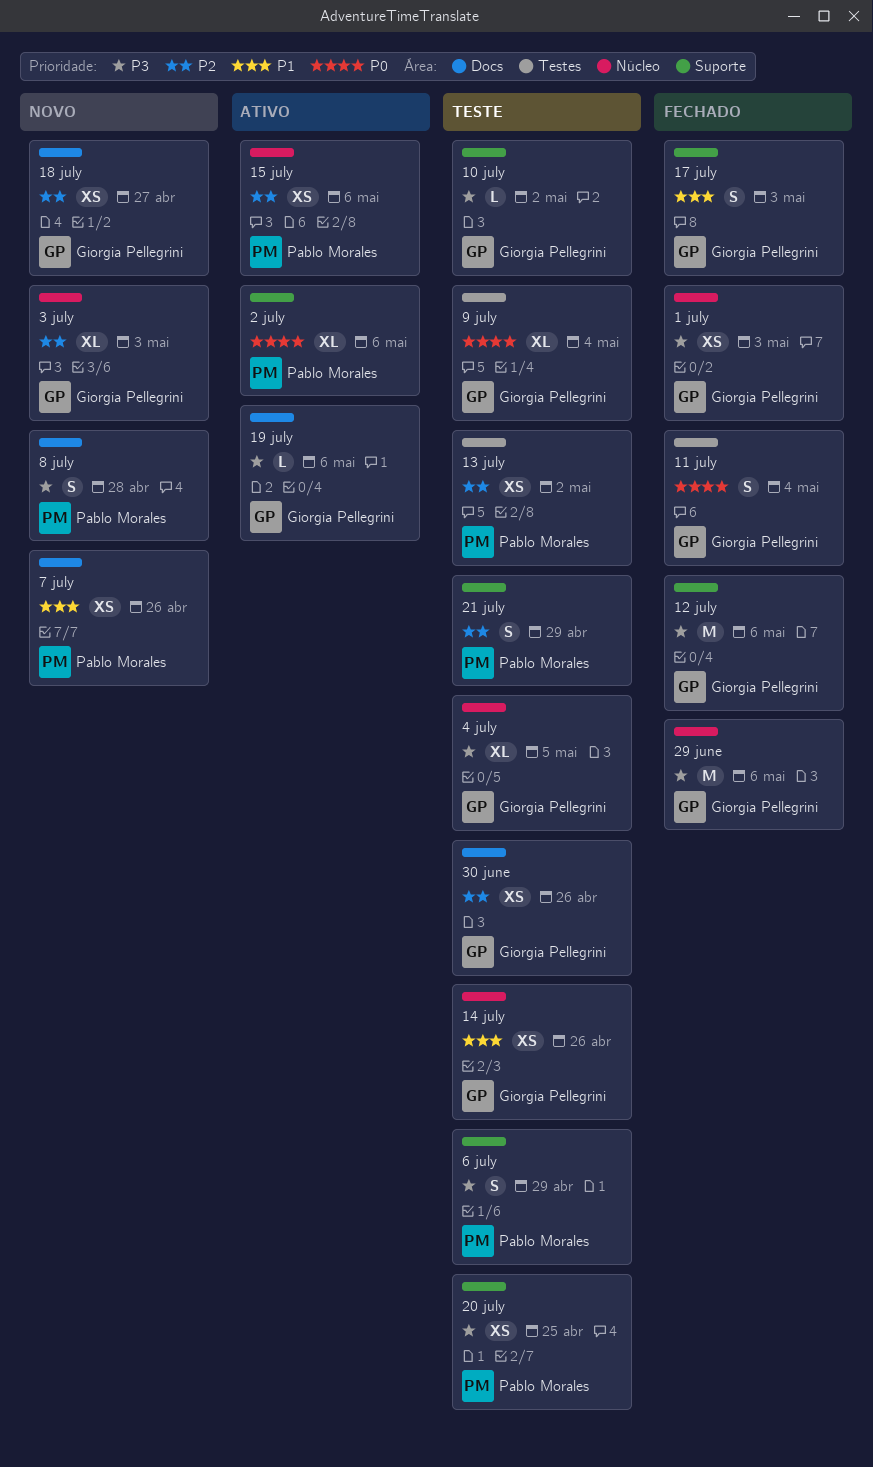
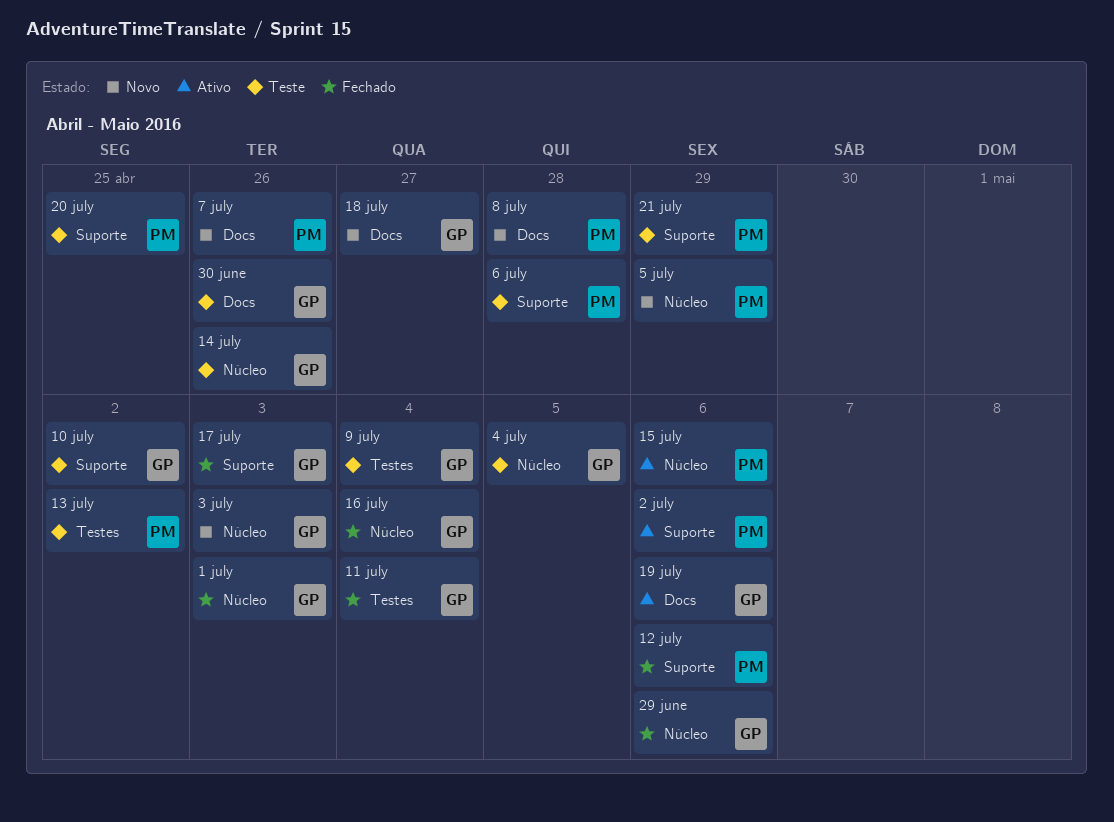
12 july, owner: Giorgia Pellegrini -> Pablo Morales
16 july: none -> present
5 july: none -> present
6 july, due: Apr 29 -> Apr 28

